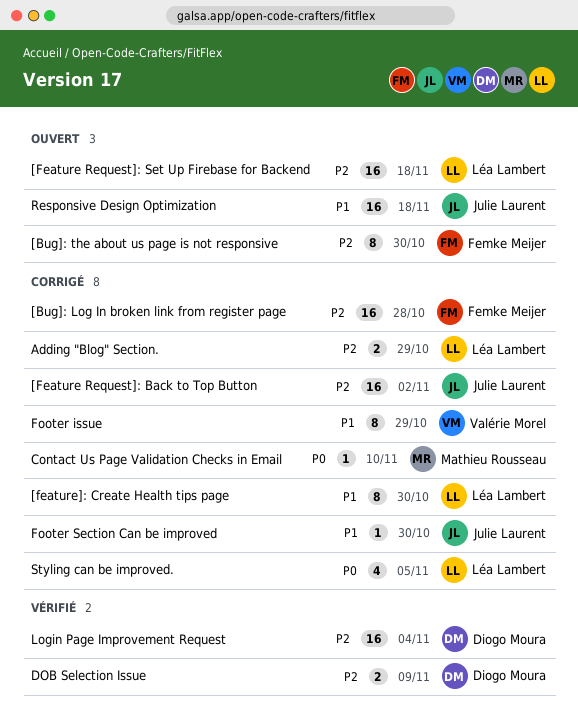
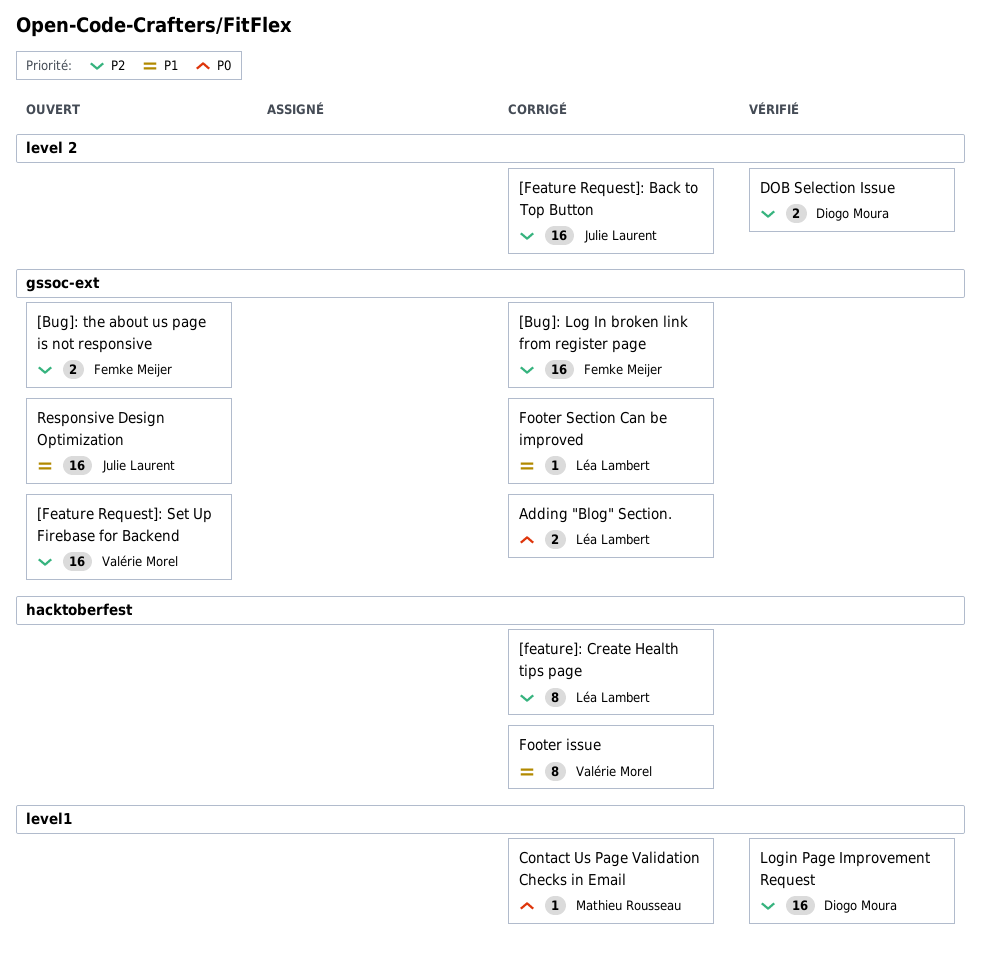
[Bug]: the about us page is not responsive, estimate: 8 -> 2
[Feature Request]: Set Up Firebase for Backend, owner: Léa Lambert -> Valérie Morel
[feature]: Create Health tips page, priority: P1 -> P2
Adding "Blog" Section., priority: P2 -> P0
Footer Section Can be improved, owner: Julie Laurent -> Léa Lambert
Styling can be improved.: present -> none

